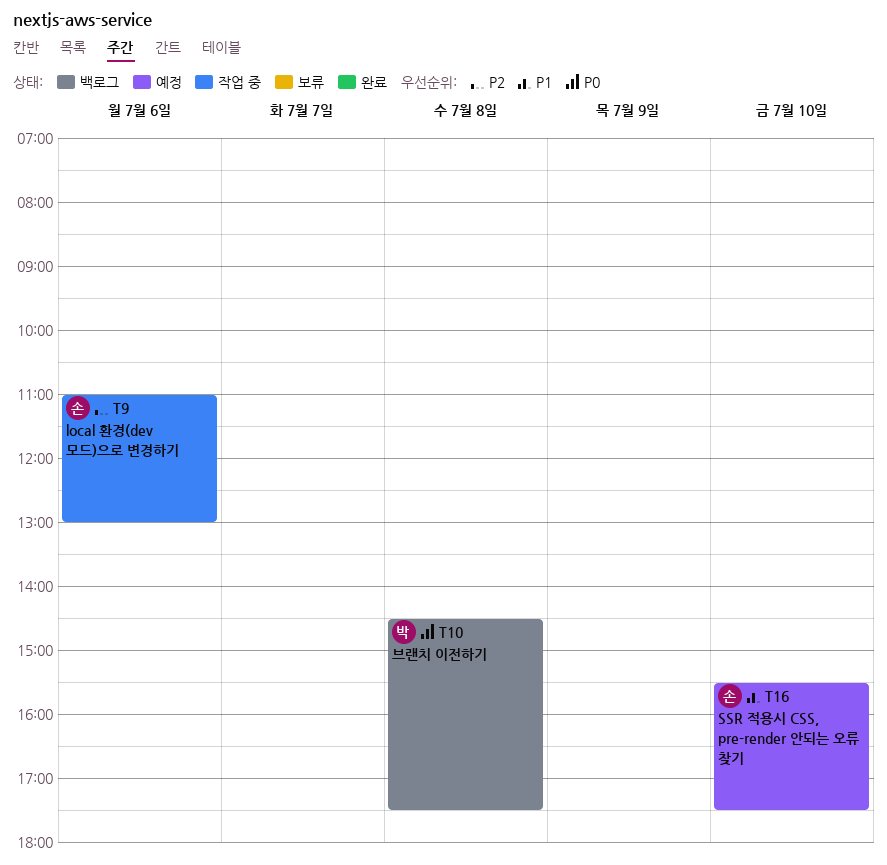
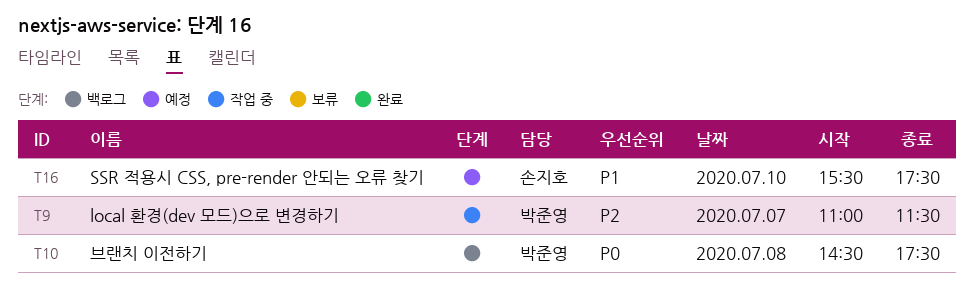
T9, owner: 손지호 -> 박준영
T9, day: Jul 6 -> Jul 7
T9, ends: 13:00 -> 11:30

